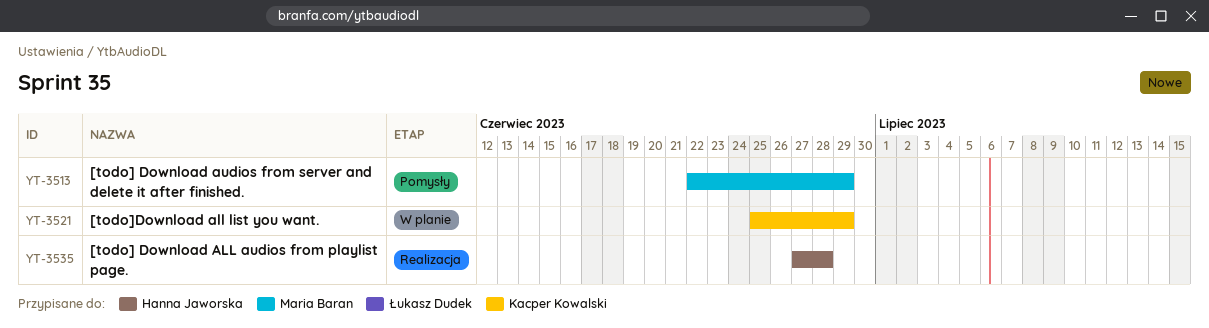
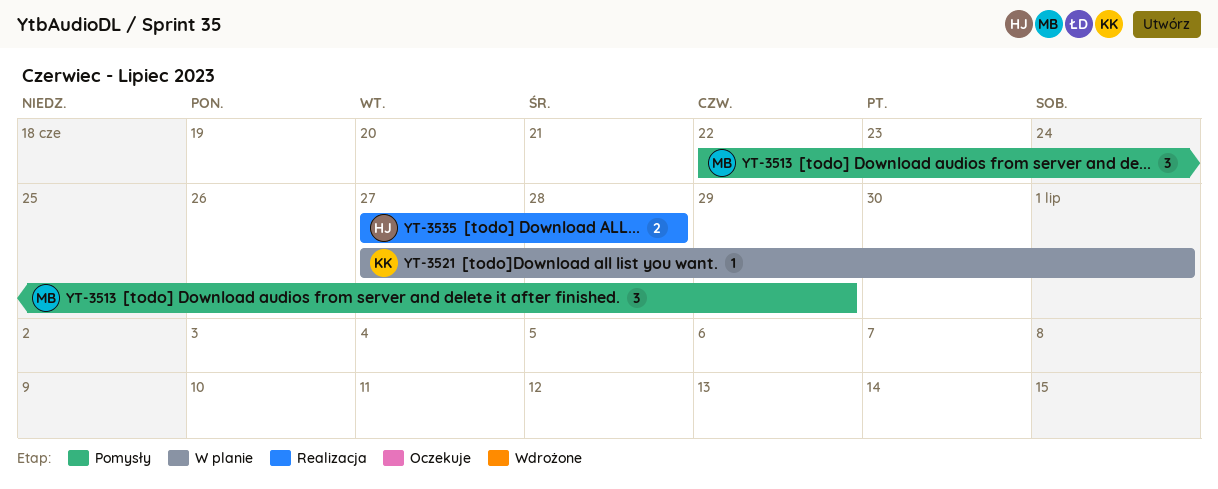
YT-3521, start: Jun 25 -> Jun 27
YT-3521, due: Jun 29 -> Jul 1

